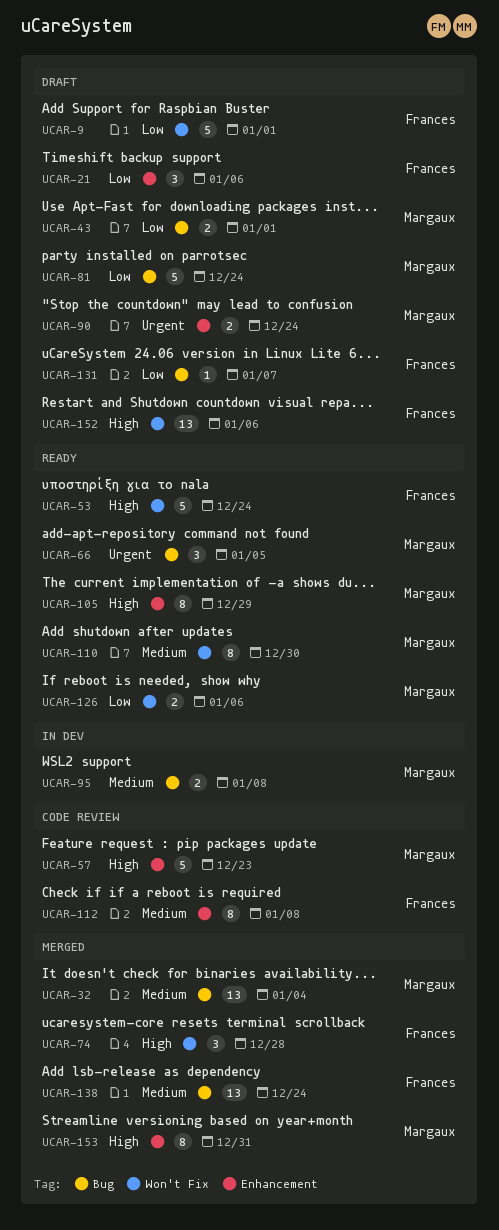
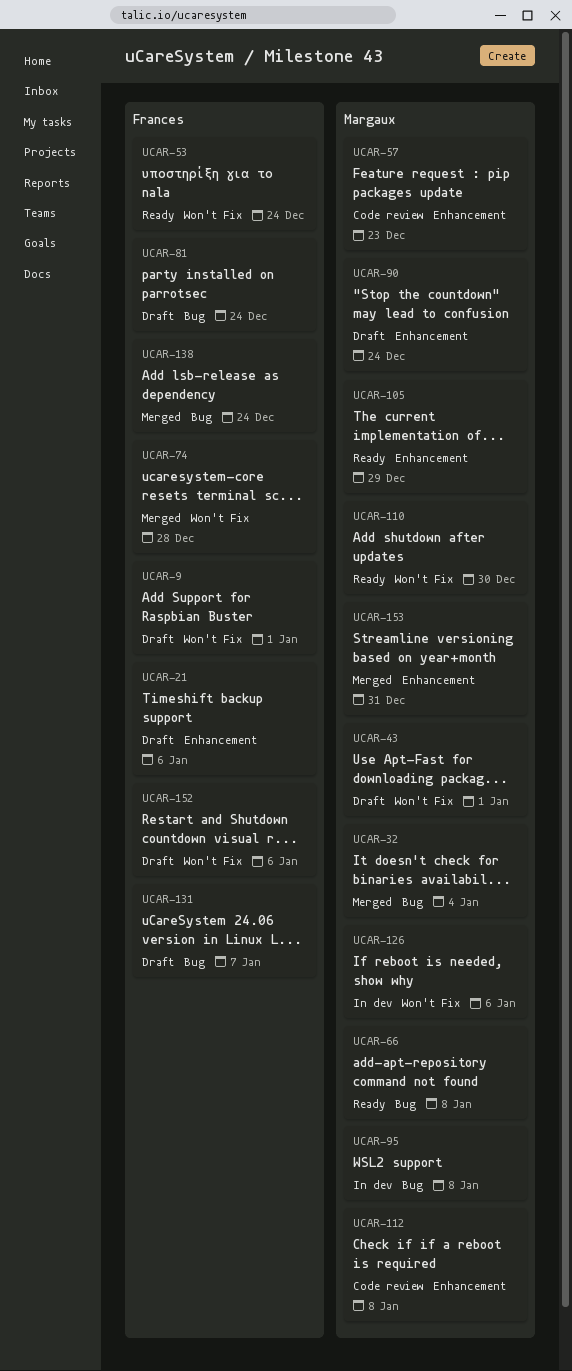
UCAR-43, label: Bug -> Won't Fix
UCAR-66, due: Jan 5 -> Jan 8
UCAR-81, owner: Margaux -> Frances
UCAR-112, owner: Frances -> Margaux
UCAR-126, status: Ready -> In dev

